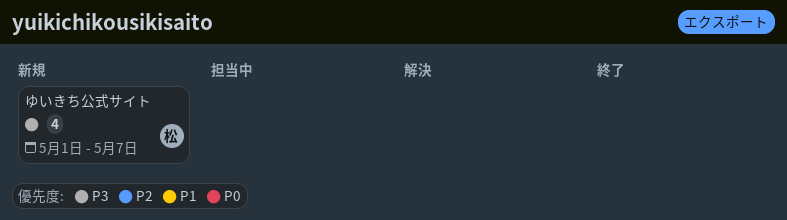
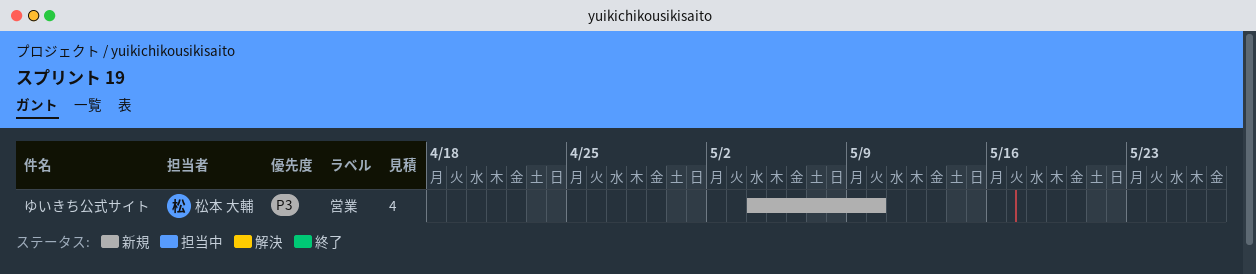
ゆいきち公式サイト, start: May 1 -> May 4
ゆいきち公式サイト, due: May 7 -> May 10

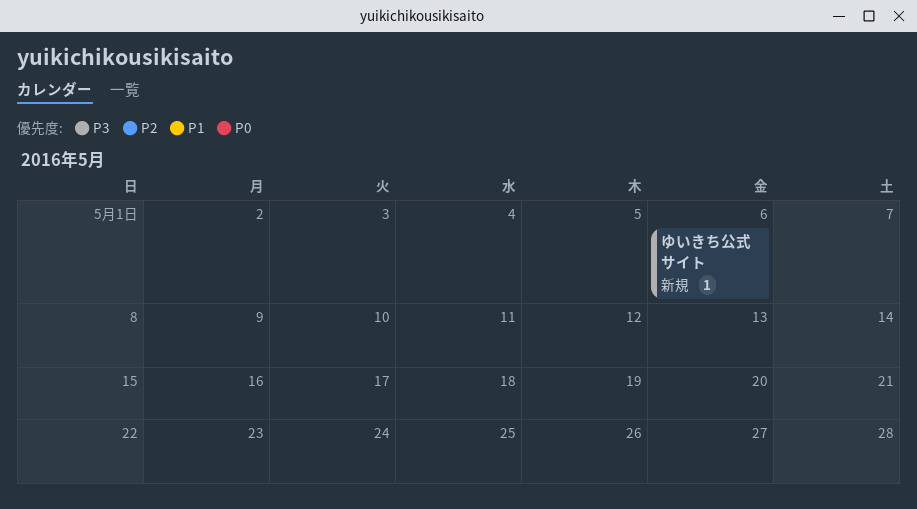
ゆいきち公式サイト, estimate: 4 -> 1
ゆいきち公式サイト, due: May 10 -> May 6

